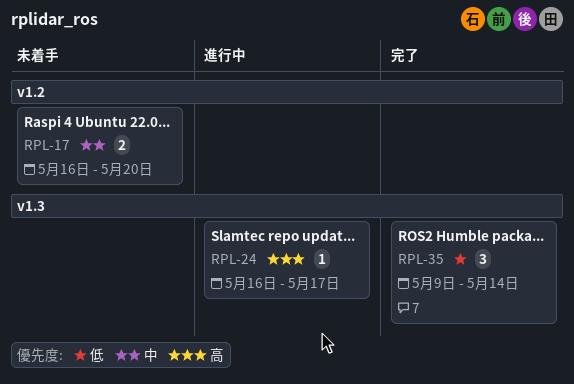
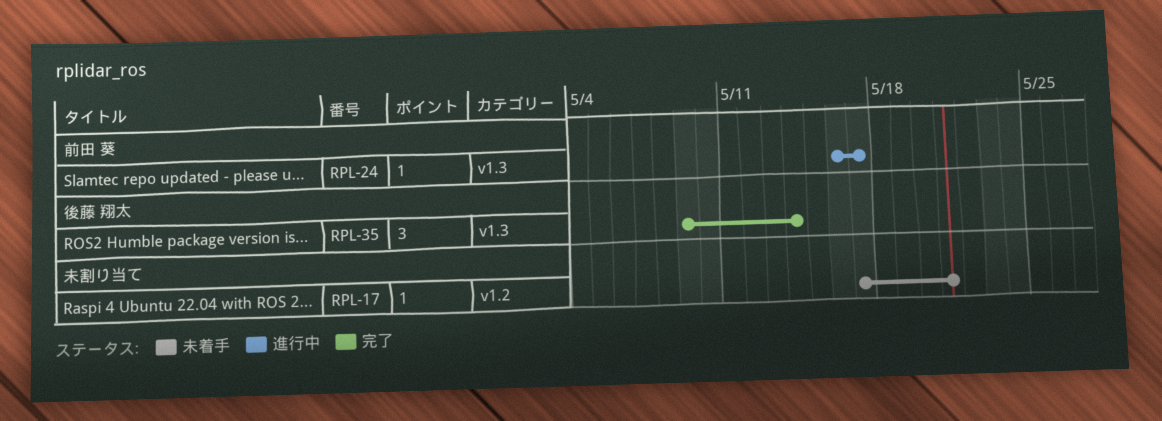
RPL-17, estimate: 2 -> 1
RPL-17, start: May 16 -> May 17
RPL-17, due: May 20 -> May 21

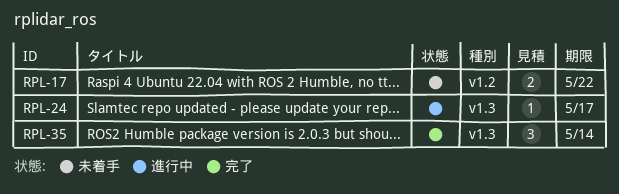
RPL-17, estimate: 1 -> 2
RPL-17, due: May 21 -> May 22

